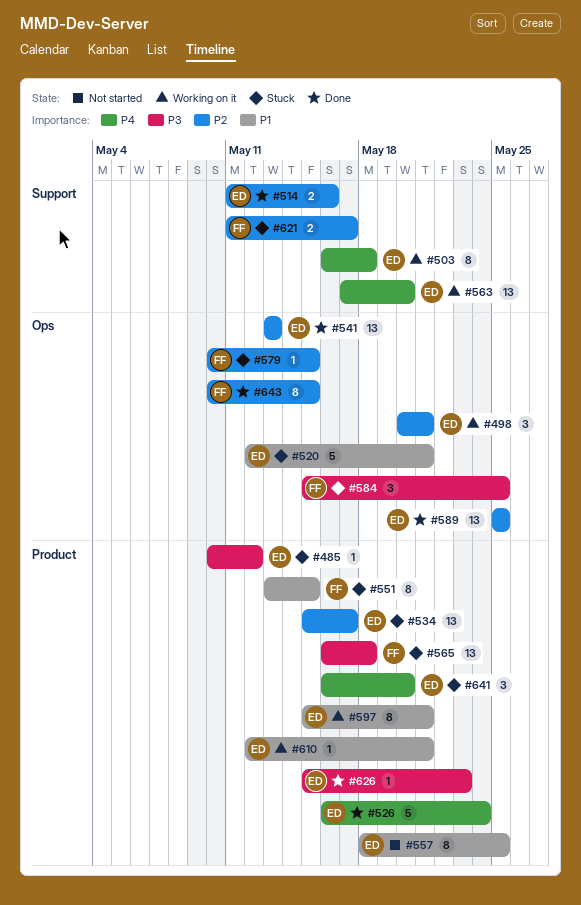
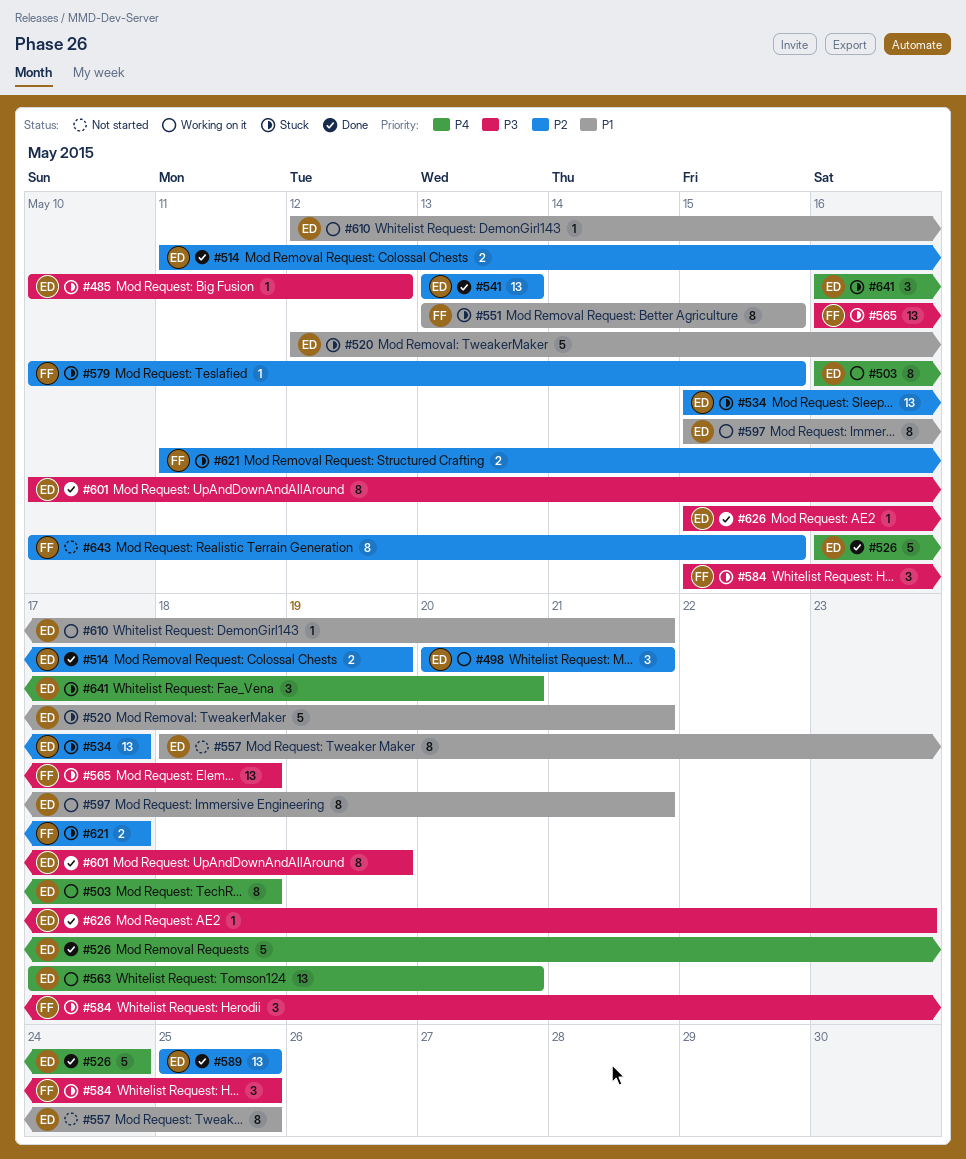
#514, due: May 16 -> May 19
#601: none -> present
#643, status: Done -> Not started

